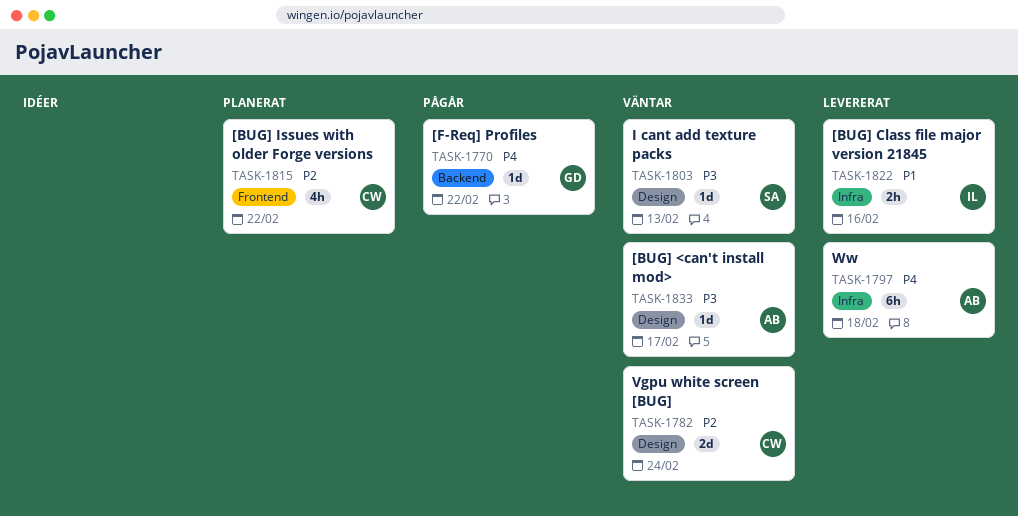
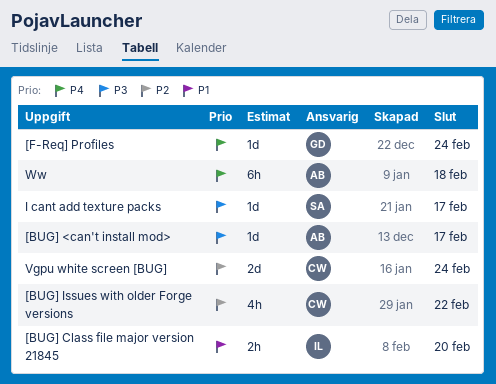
[BUG] Class file major version 21845, due: Feb 16 -> Feb 20
[F-Req] Profiles, due: Feb 22 -> Feb 24
I cant add texture packs, due: Feb 13 -> Feb 17

